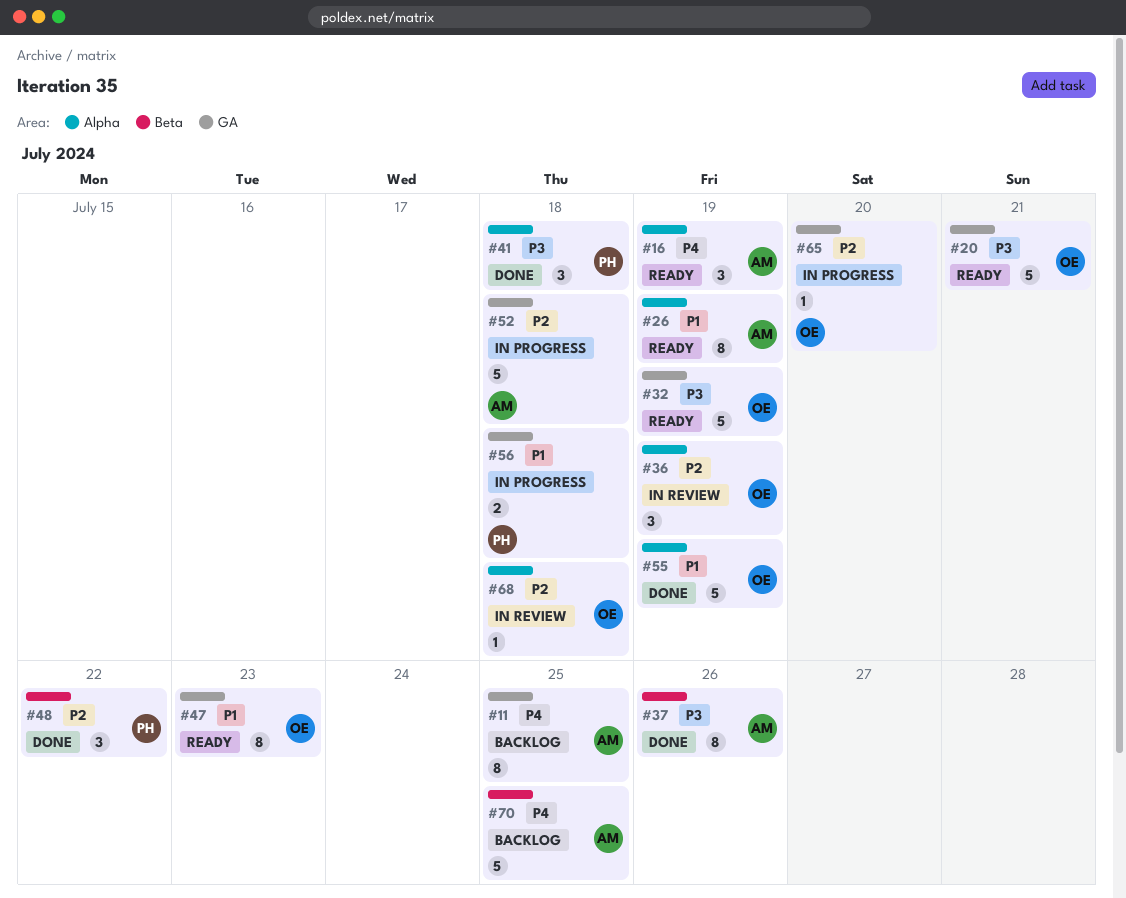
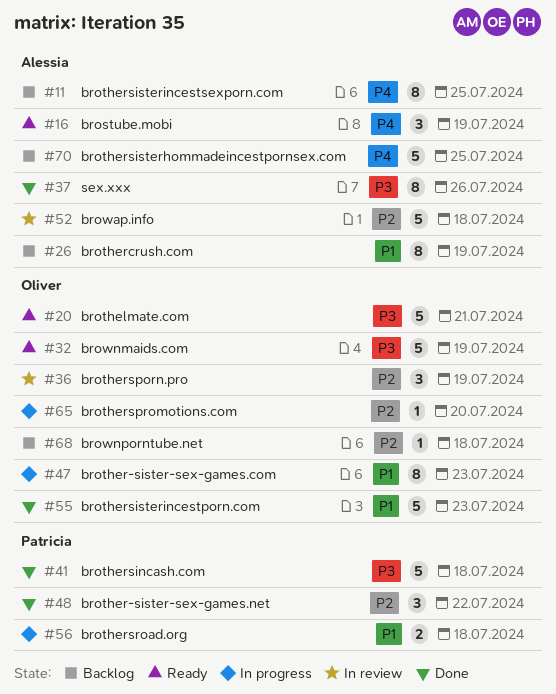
#26, status: Ready -> Backlog
#41, estimate: 3 -> 5
#47, status: Ready -> In progress
#52, status: In progress -> In review
#55, due: Jul 19 -> Jul 23
#68, status: In review -> Backlog

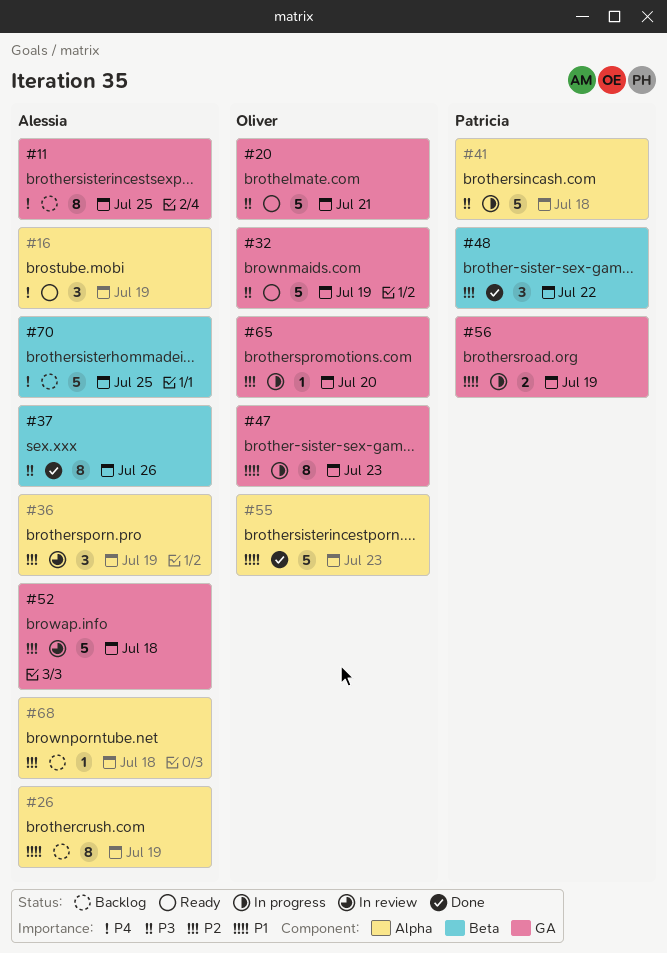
#36, owner: Oliver -> Alessia
#41, status: Done -> In progress
#56, due: Jul 18 -> Jul 19
#68, owner: Oliver -> Alessia

